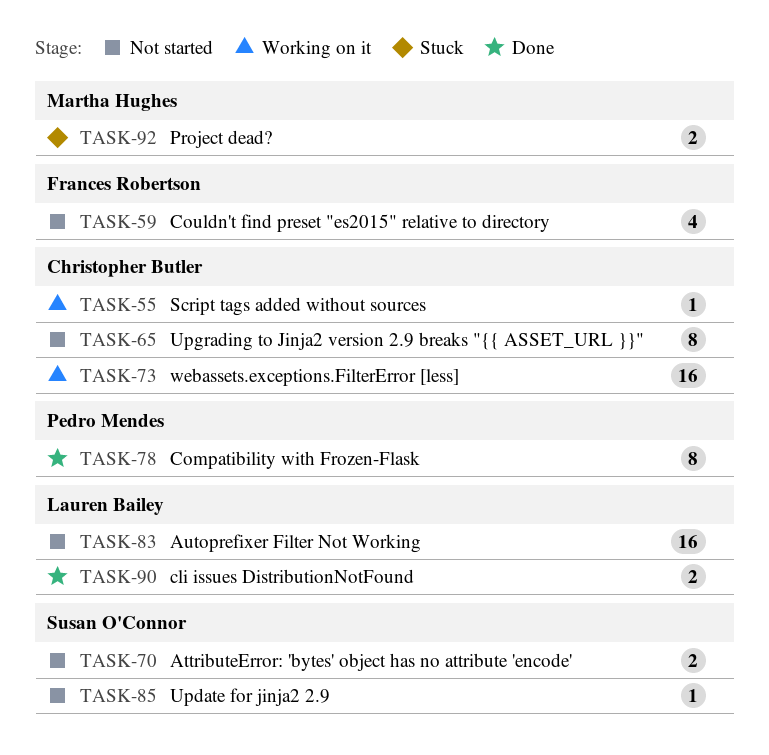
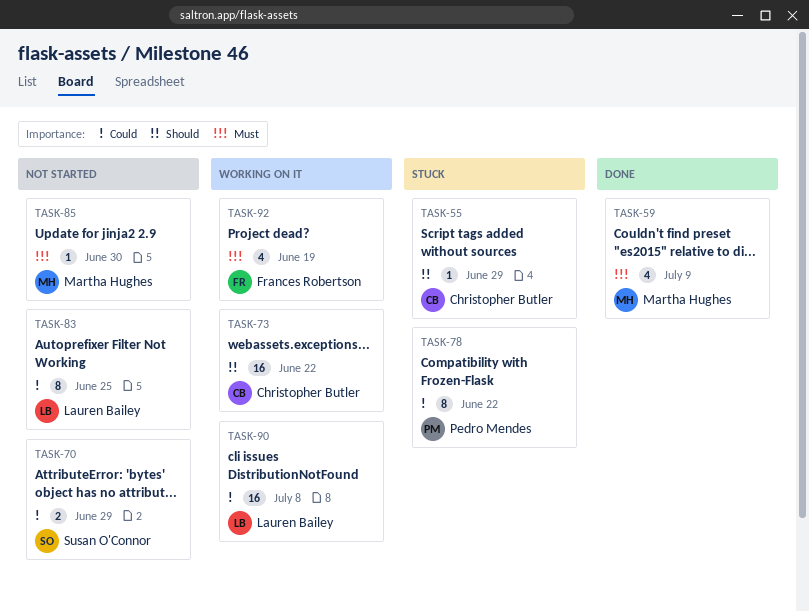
TASK-55, status: Working on it -> Stuck
TASK-59, status: Not started -> Done
TASK-59, owner: Frances Robertson -> Martha Hughes
TASK-65: present -> none
TASK-78, status: Done -> Stuck
TASK-83, estimate: 16 -> 8
TASK-85, owner: Susan O'Connor -> Martha Hughes
TASK-90, status: Done -> Working on it
TASK-90, estimate: 2 -> 16
TASK-92, status: Stuck -> Working on it
TASK-92, owner: Martha Hughes -> Frances Robertson
TASK-92, estimate: 2 -> 4

